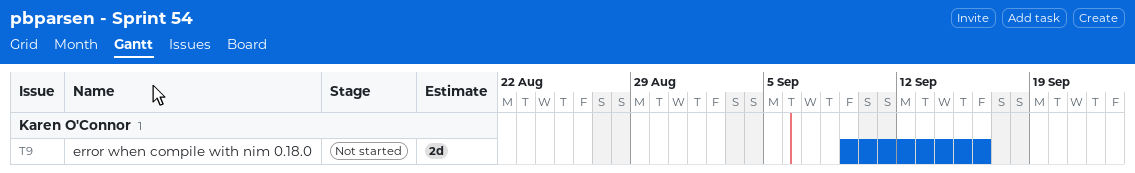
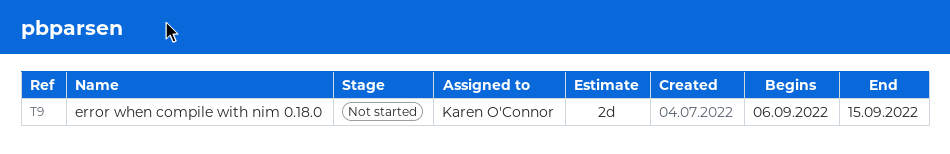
T9, start: Sep 9 -> Sep 6
T9, due: Sep 16 -> Sep 15

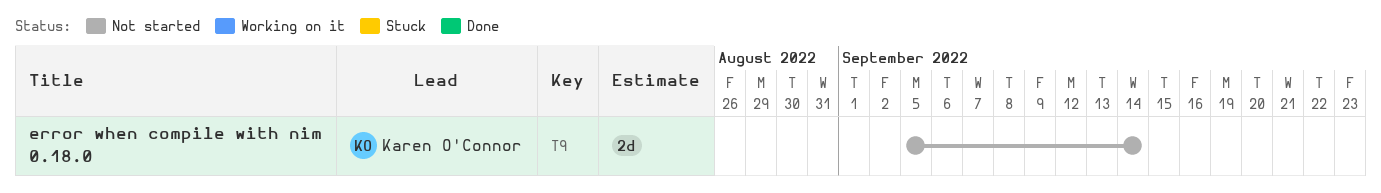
T9, start: Sep 6 -> Sep 5
T9, due: Sep 15 -> Sep 14

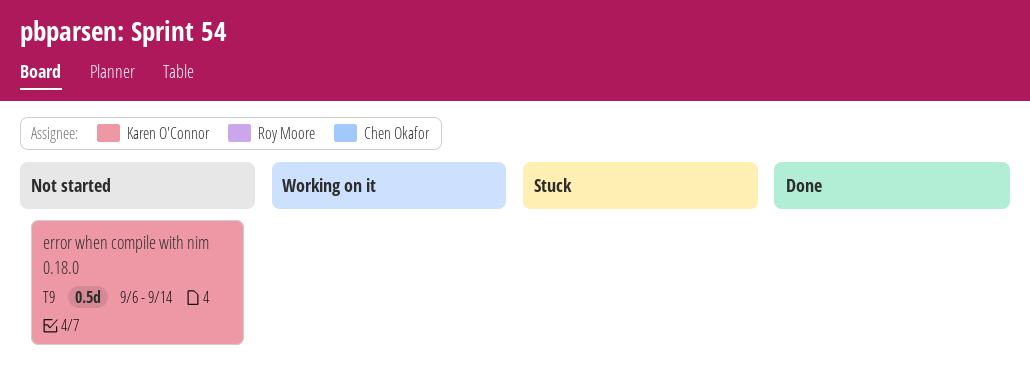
T9, estimate: 2d -> 0.5d
T9, start: Sep 5 -> Sep 6

